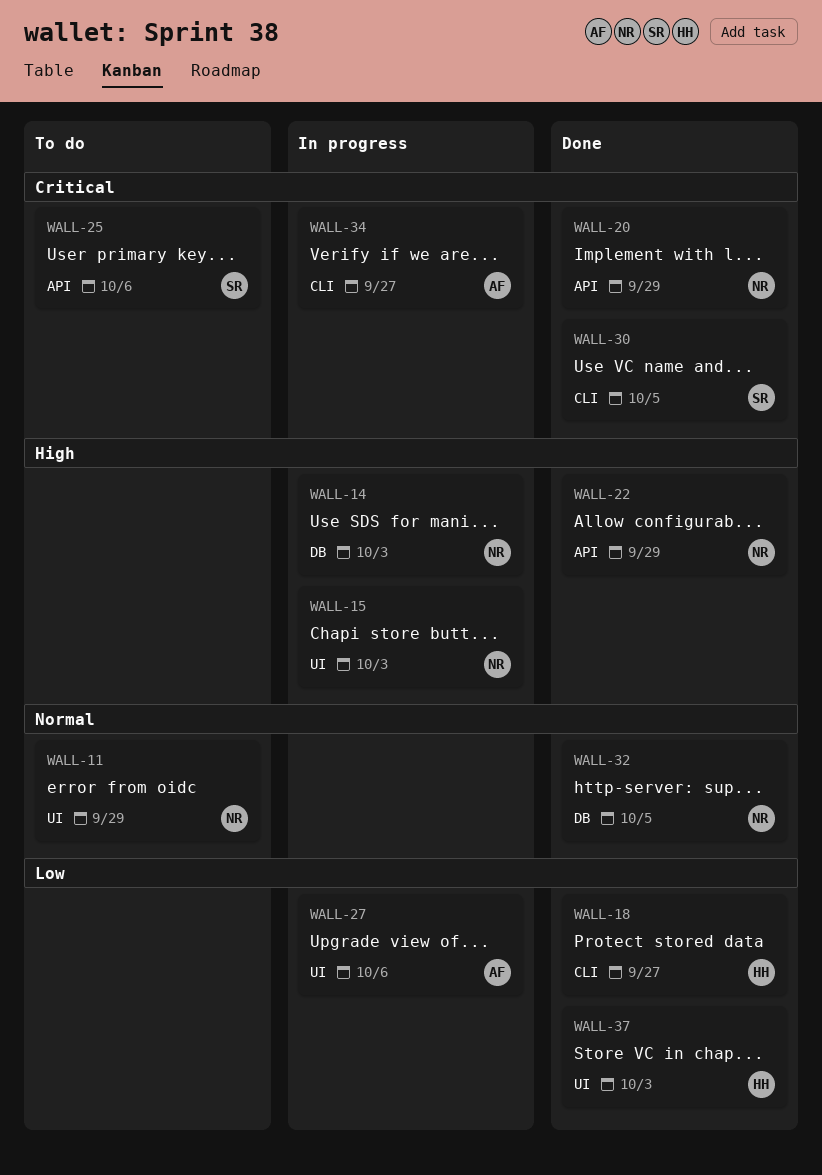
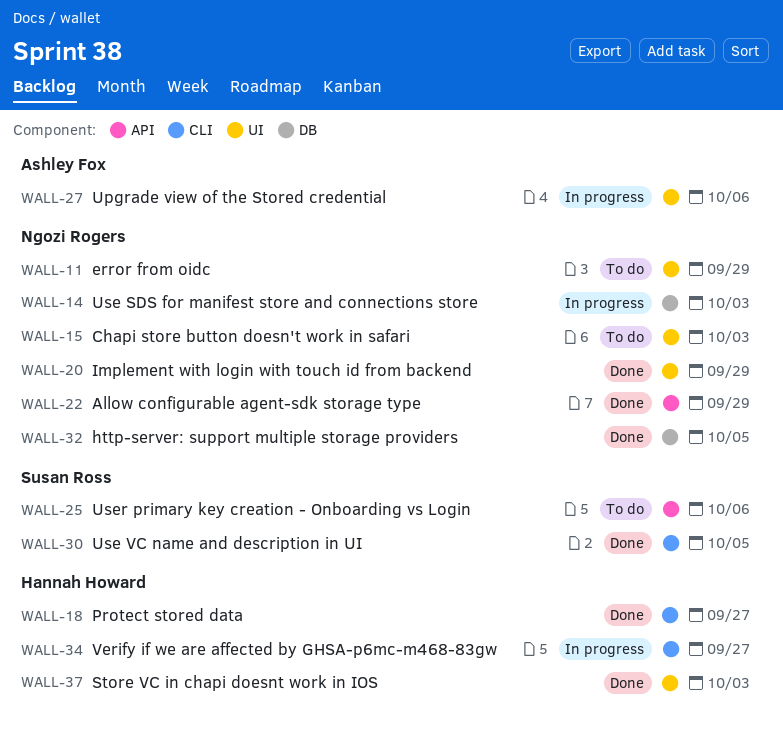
WALL-15, status: In progress -> To do
WALL-20, label: API -> UI
WALL-34, owner: Ashley Fox -> Hannah Howard

